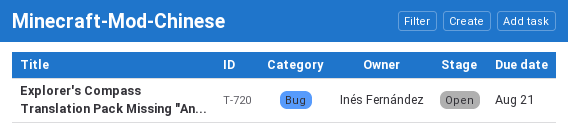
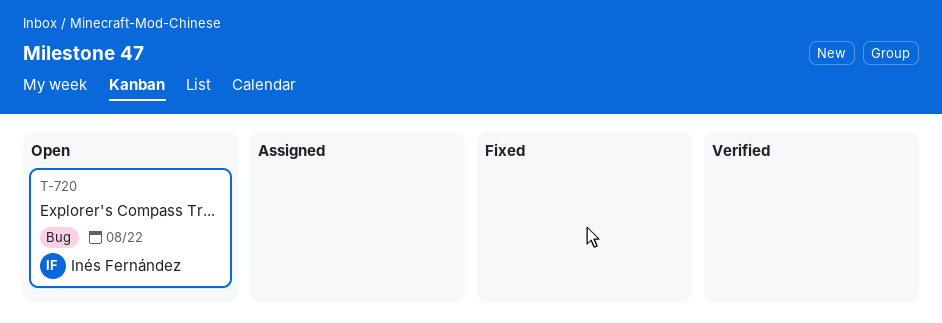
T-720, due: Aug 21 -> Aug 22

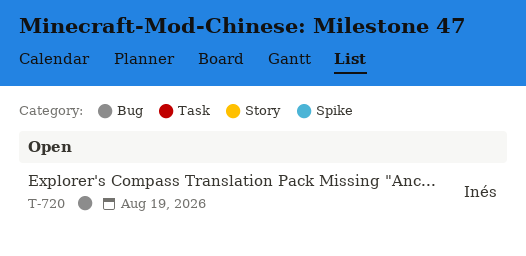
T-720, due: Aug 22 -> Aug 19

